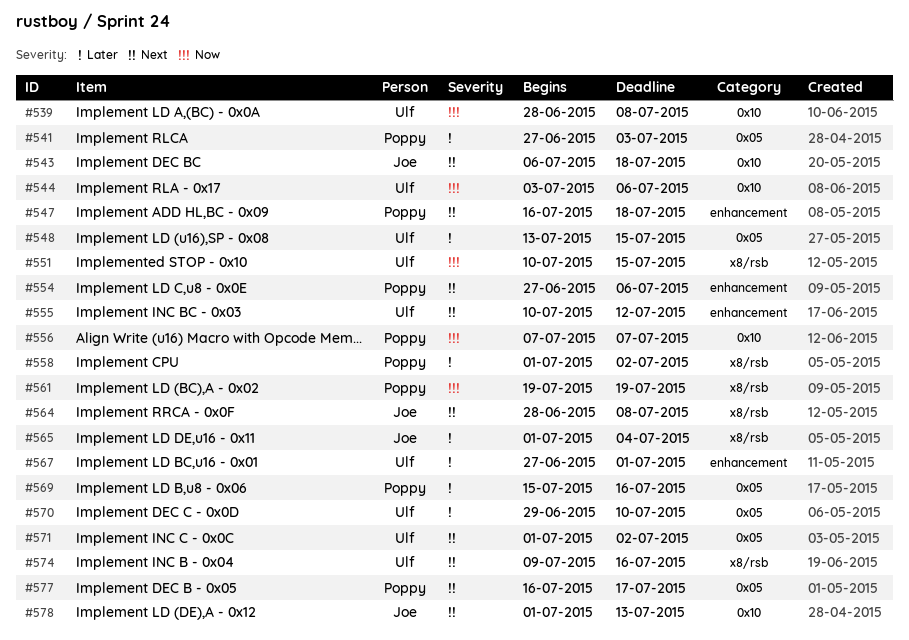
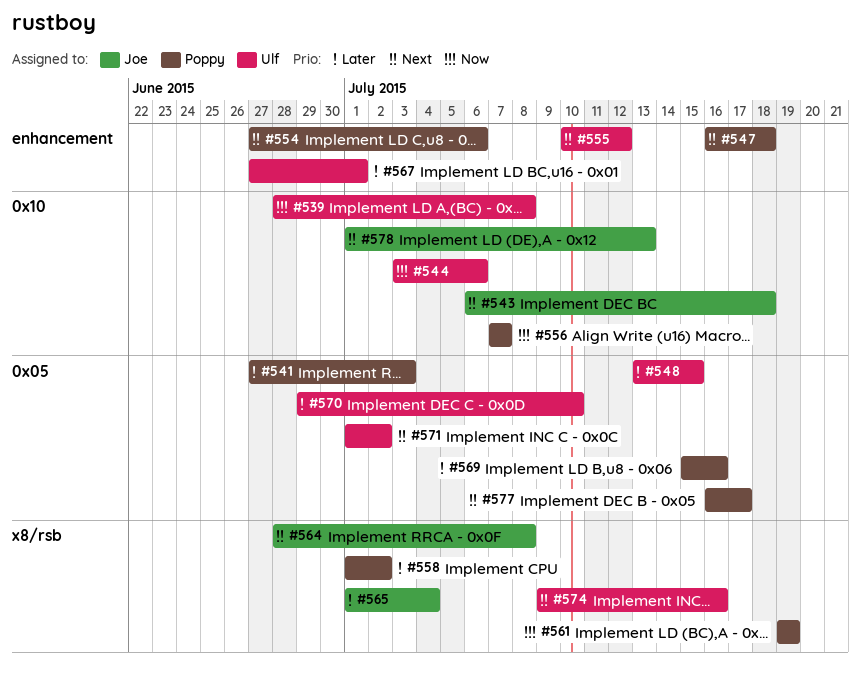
#551: present -> none

